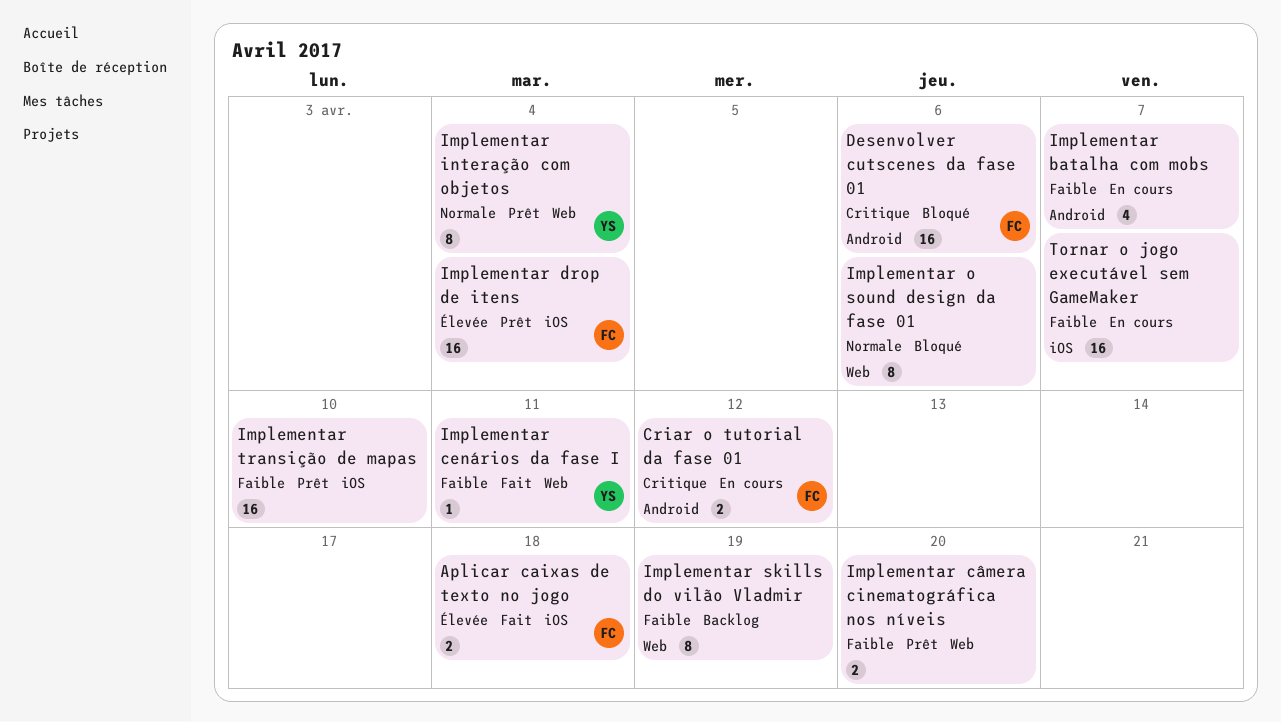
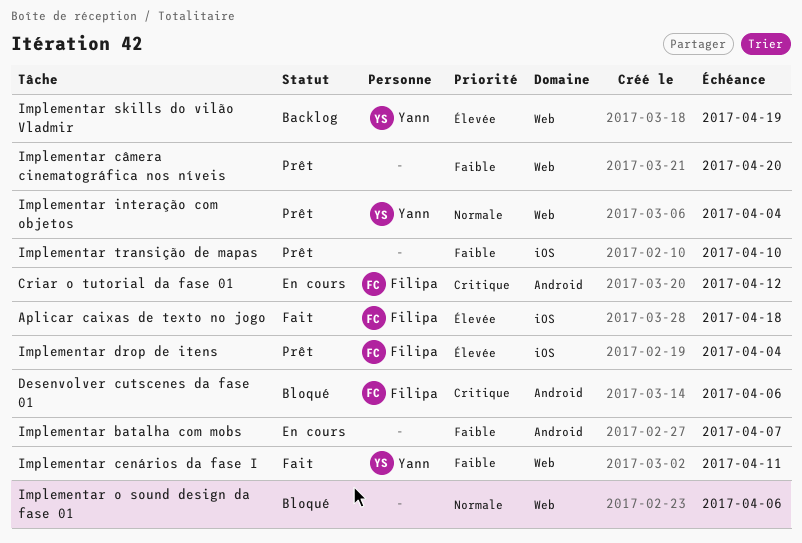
Implementar skills do vilão Vladmir, owner: none -> Yann
Implementar skills do vilão Vladmir, priority: Faible -> Élevée
Tornar o jogo executável sem GameMaker: present -> none

